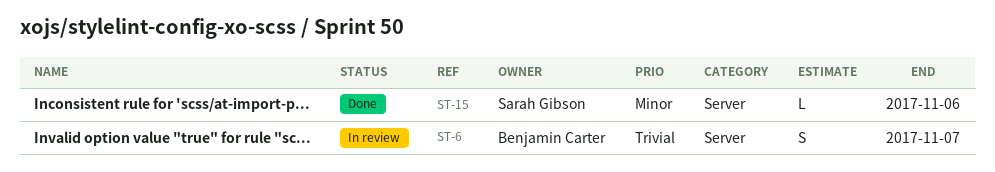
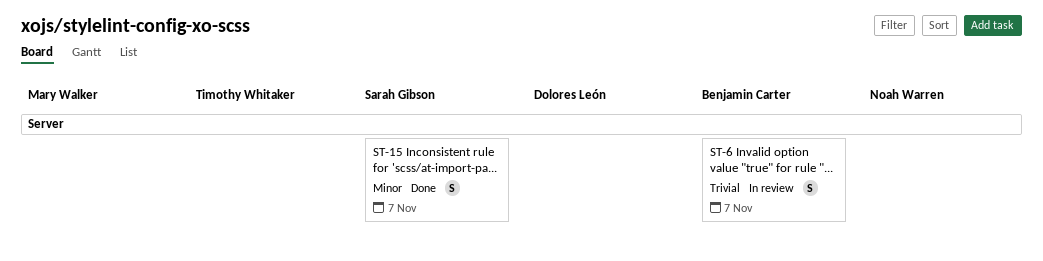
ST-15, estimate: L -> S
ST-15, due: Nov 6 -> Nov 7

